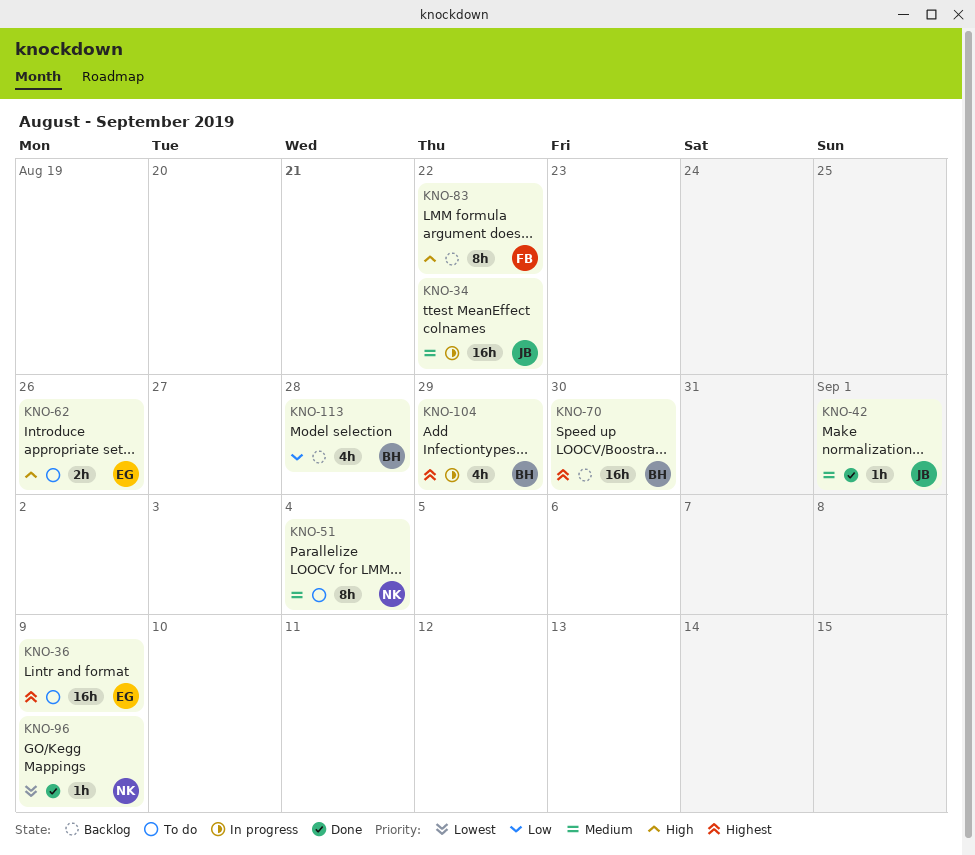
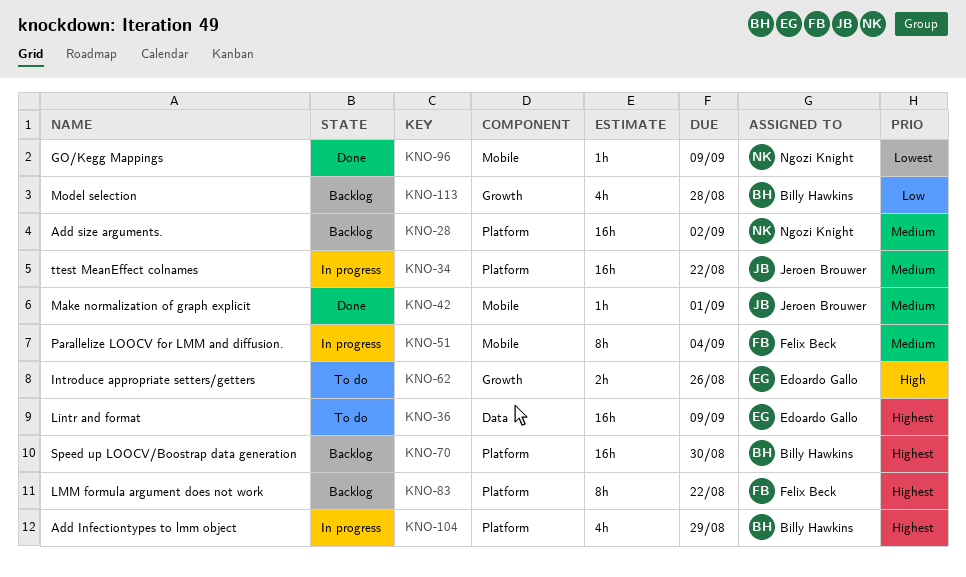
KNO-28: none -> present
KNO-51, status: To do -> In progress
KNO-51, owner: Ngozi Knight -> Felix Beck
KNO-83, priority: High -> Highest

